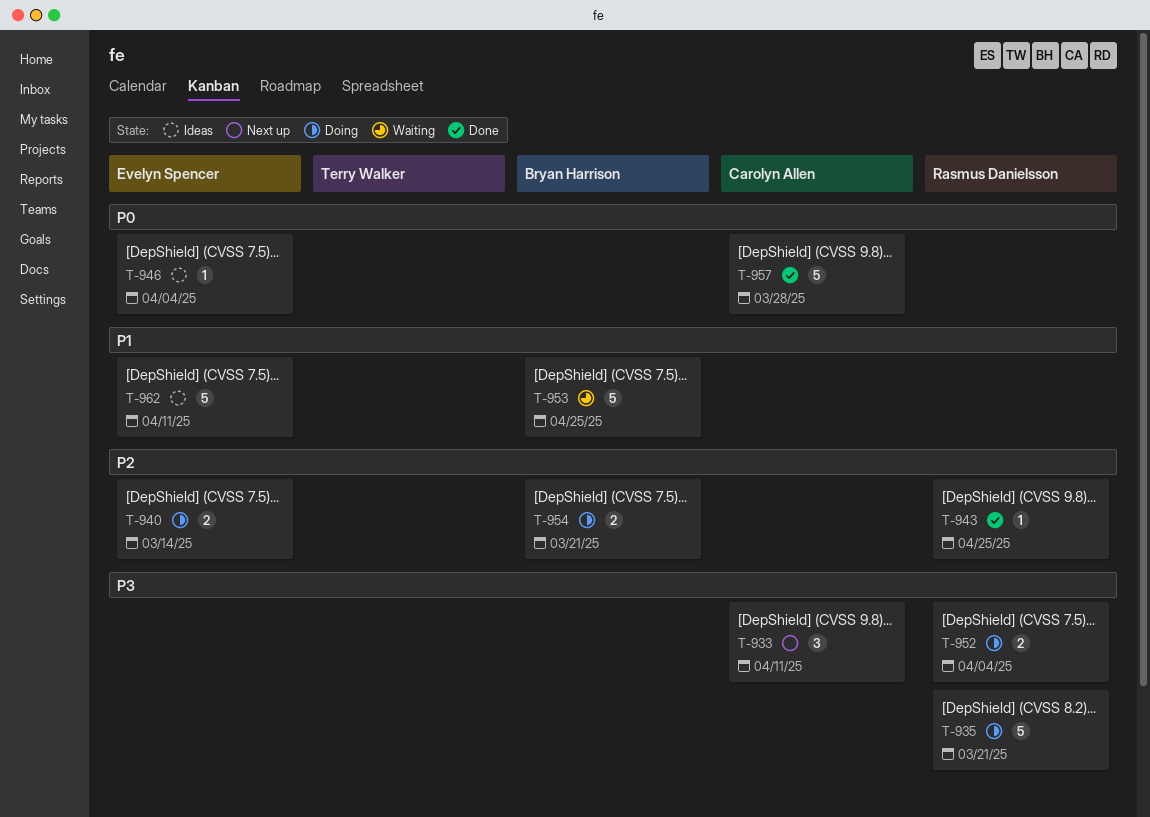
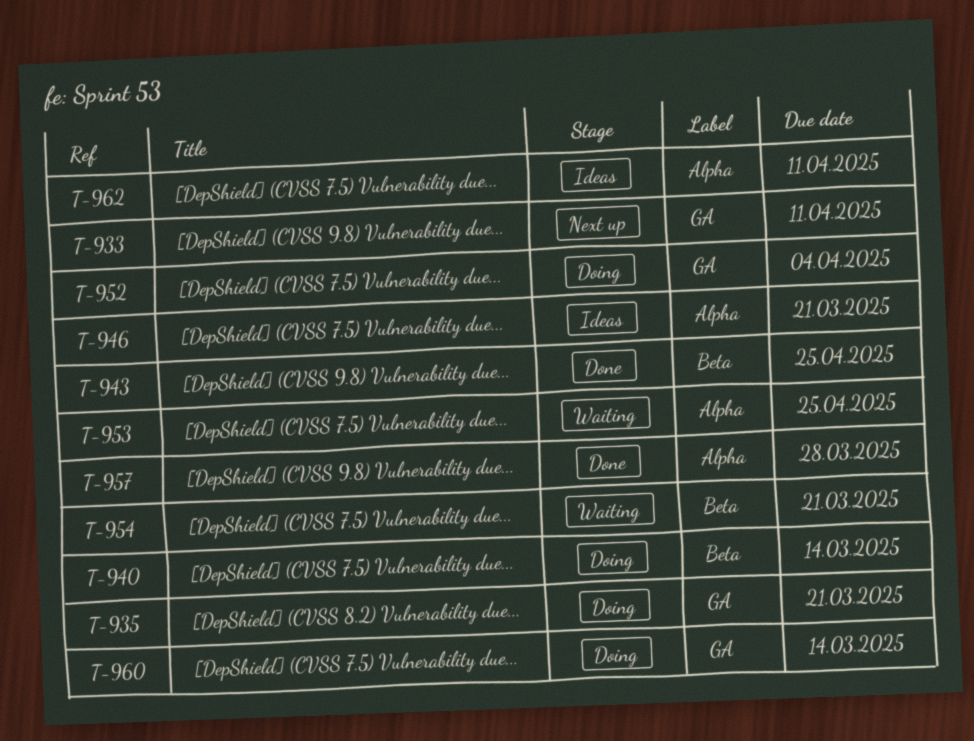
T-946, due: Apr 4 -> Mar 21
T-954, status: Doing -> Waiting
T-960: none -> present

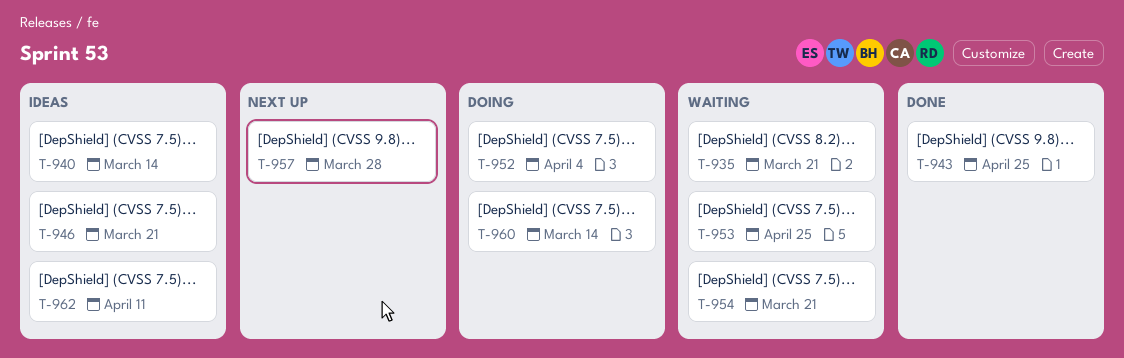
T-933: present -> none
T-935, status: Doing -> Waiting
T-940, status: Doing -> Ideas
T-957, status: Done -> Next up

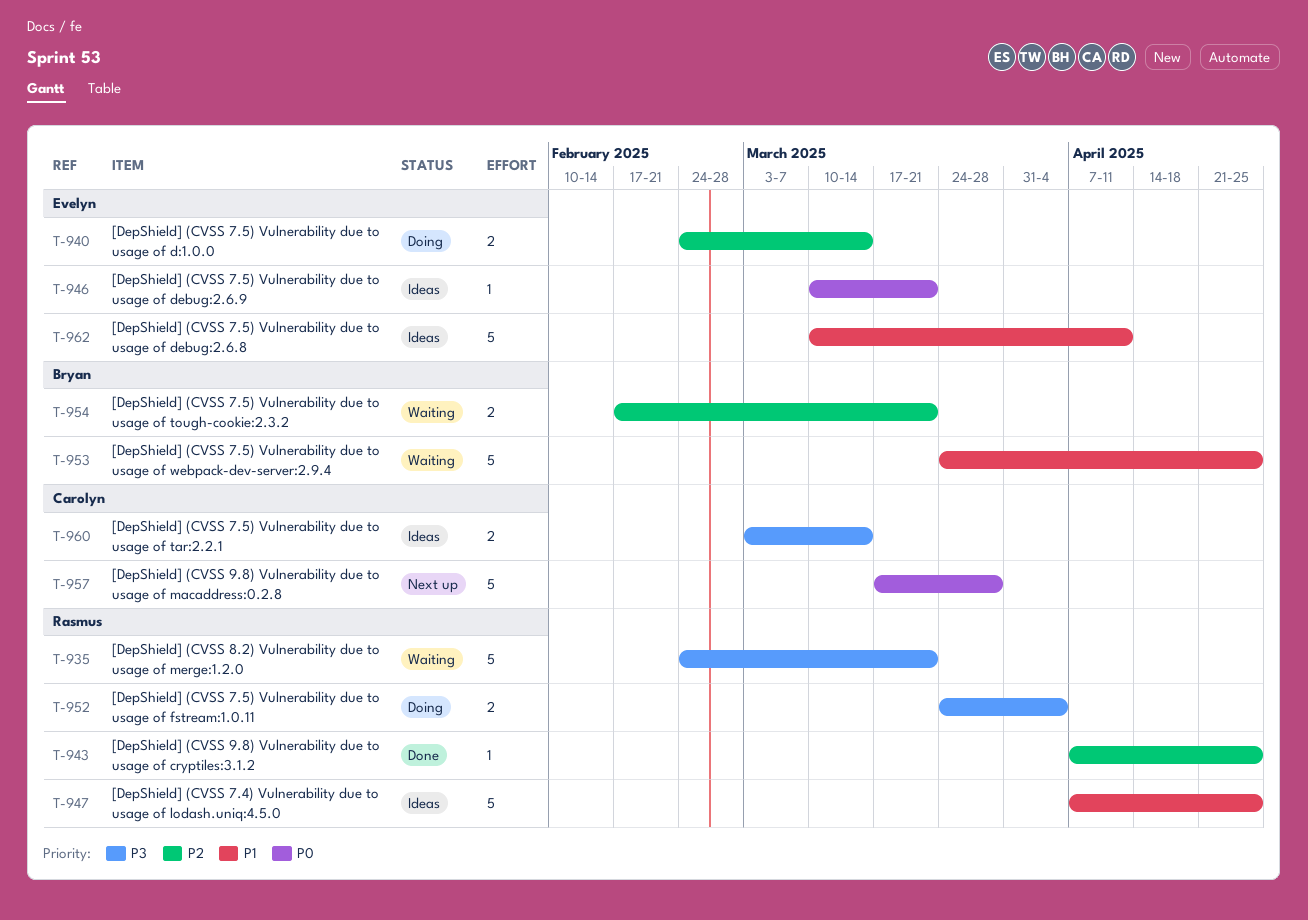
T-940, status: Ideas -> Doing
T-947: none -> present
T-960, status: Doing -> Ideas

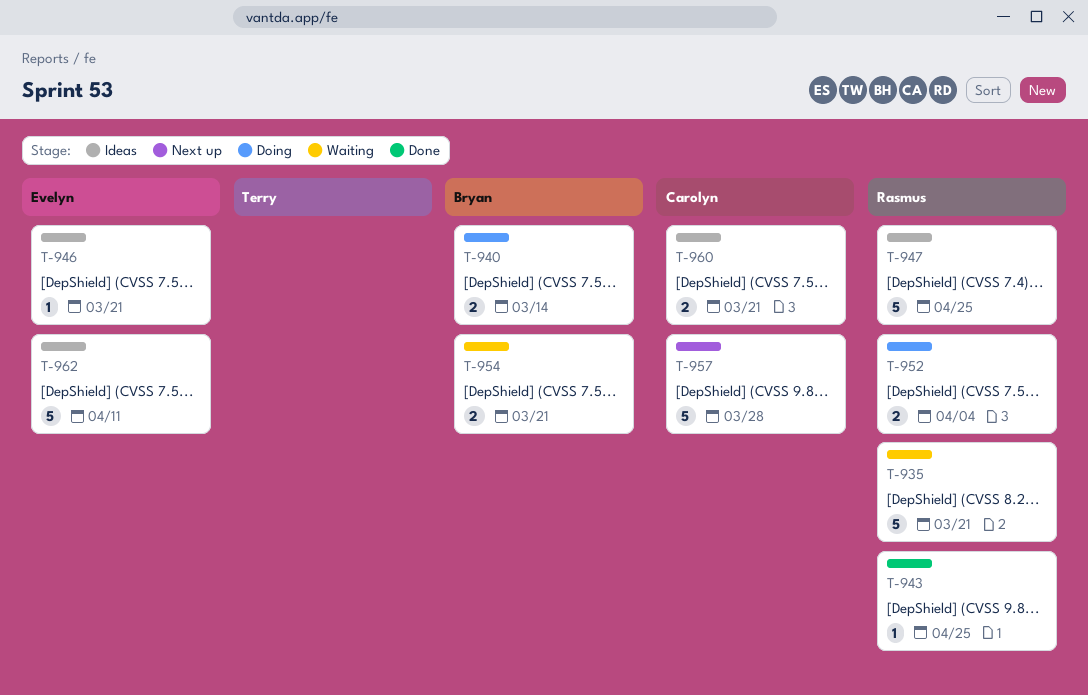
T-940, owner: Evelyn -> Bryan
T-953: present -> none
T-960, due: Mar 14 -> Mar 21

